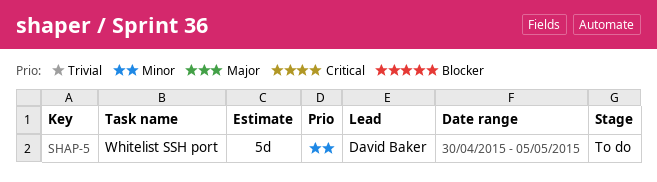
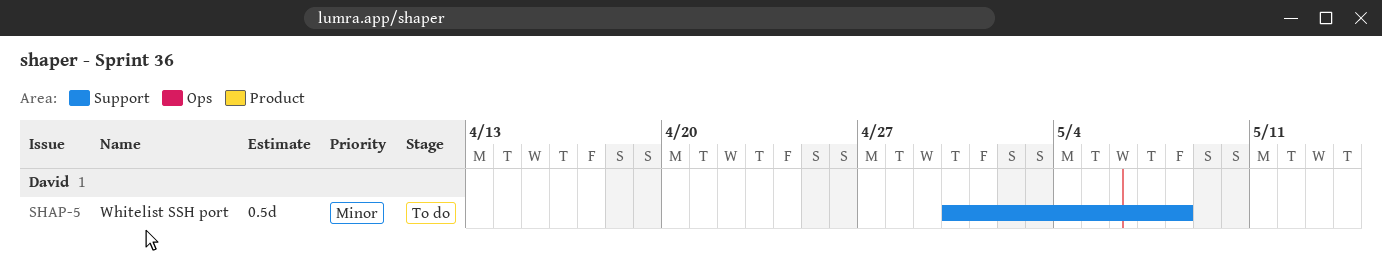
SHAP-5, estimate: 5d -> 0.5d
SHAP-5, due: May 5 -> May 8

